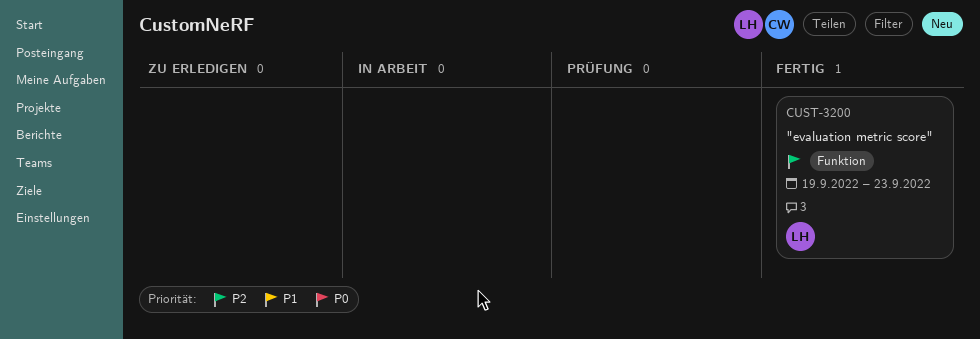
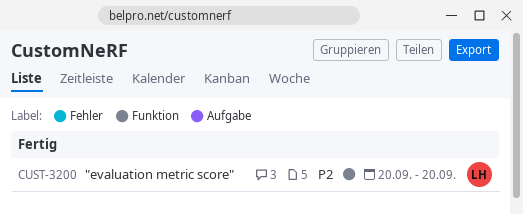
CUST-3200, start: Sep 19 -> Sep 20
CUST-3200, due: Sep 23 -> Sep 20

